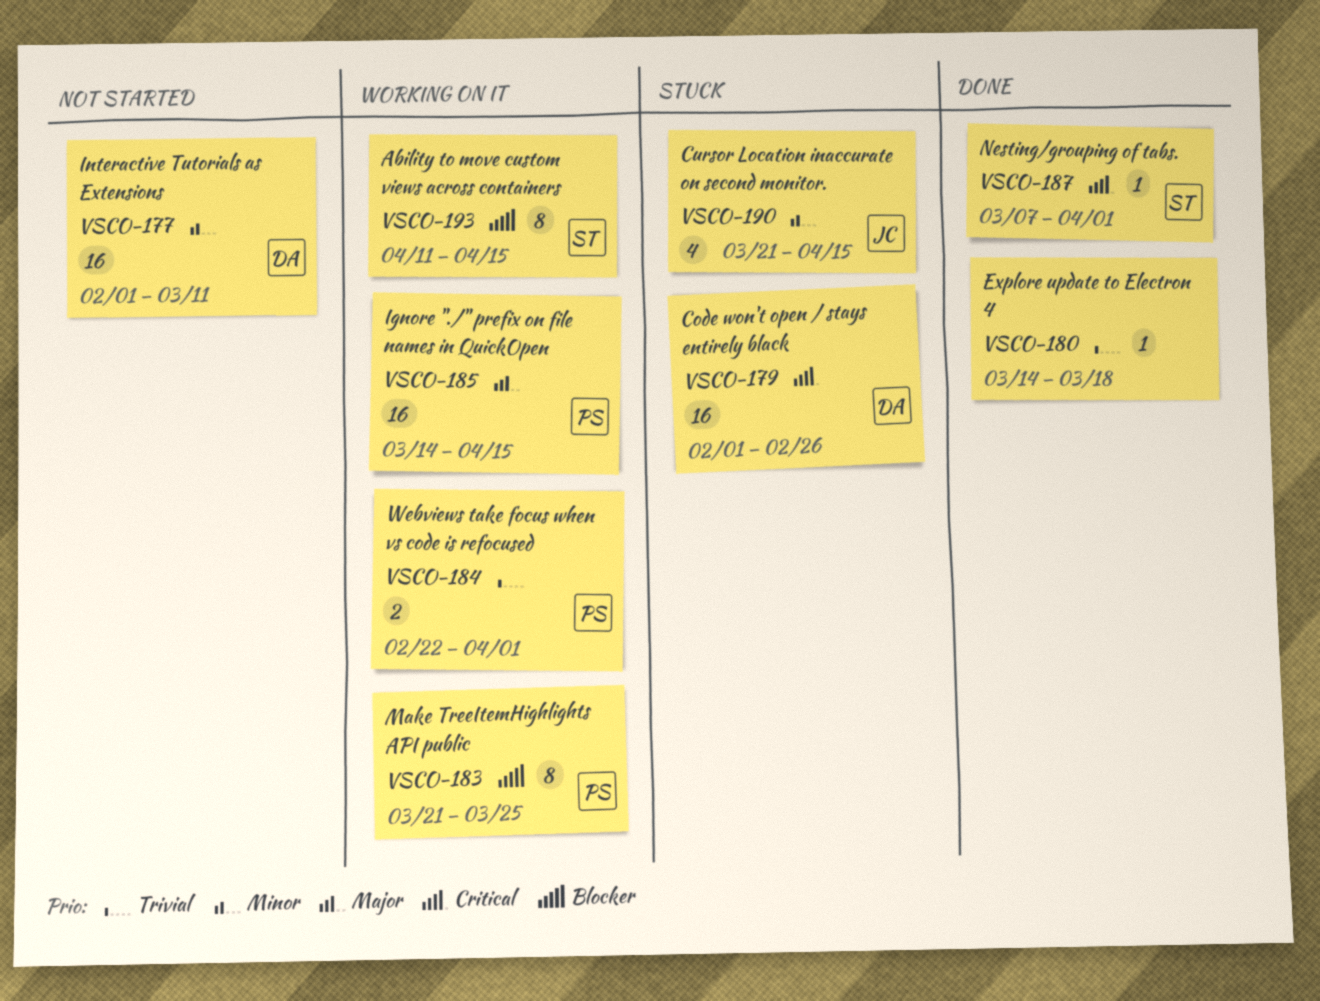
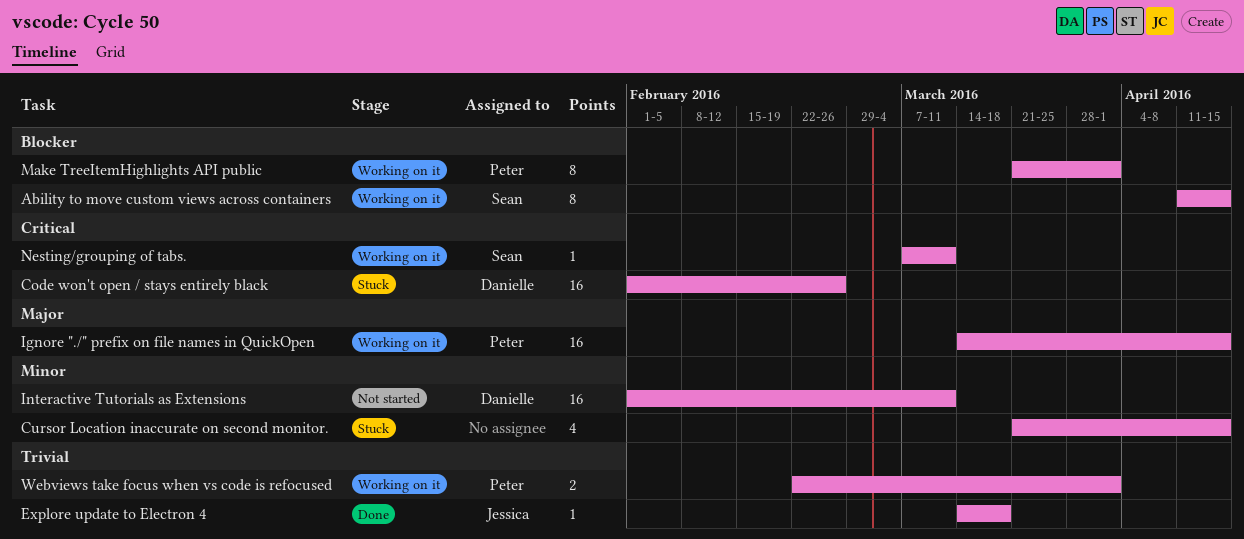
Cursor Location inaccurate on second monitor., owner: Jessica -> none
Explore update to Electron 4, owner: none -> Jessica
Make TreeItemHighlights API public, due: Mar 25 -> Apr 1
Nesting/grouping of tabs., status: Done -> Working on it
Nesting/grouping of tabs., due: Apr 1 -> Mar 11

